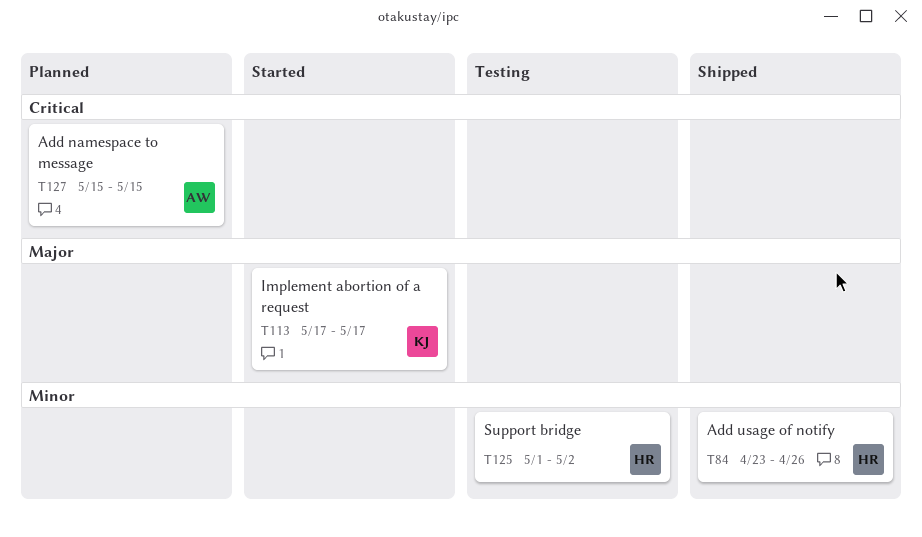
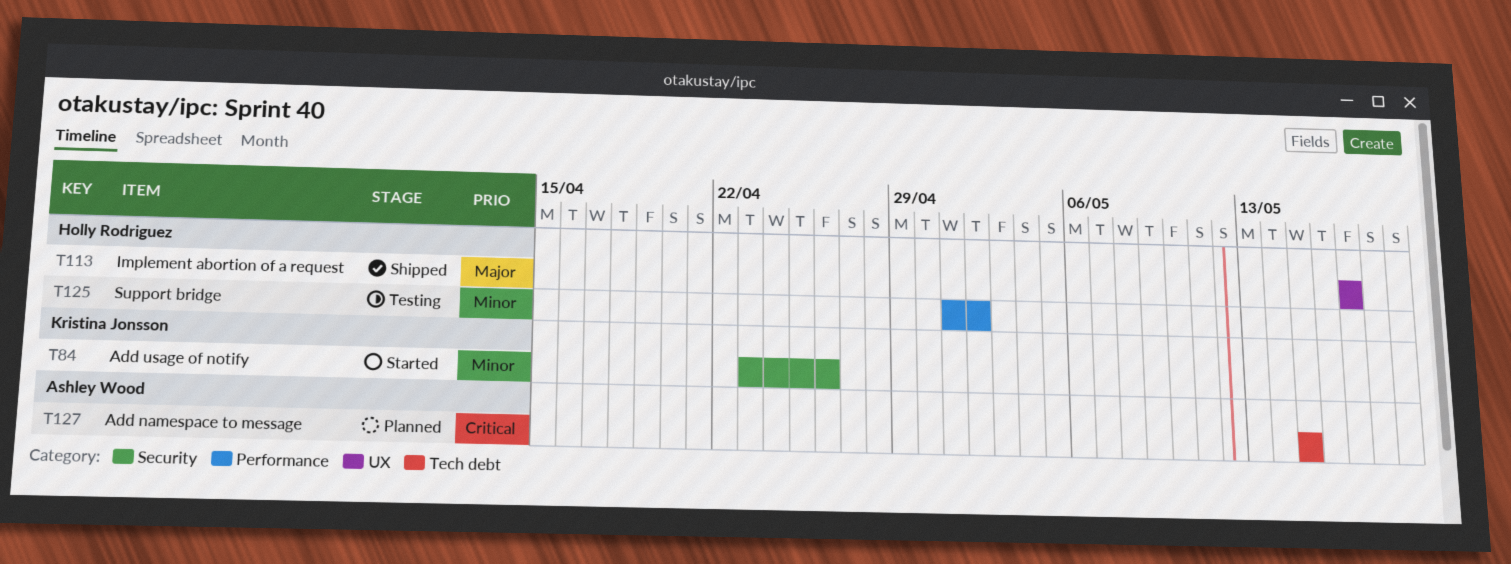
T84, status: Shipped -> Started
T84, owner: Holly Rodriguez -> Kristina Jonsson
T113, status: Started -> Shipped
T113, owner: Kristina Jonsson -> Holly Rodriguez

